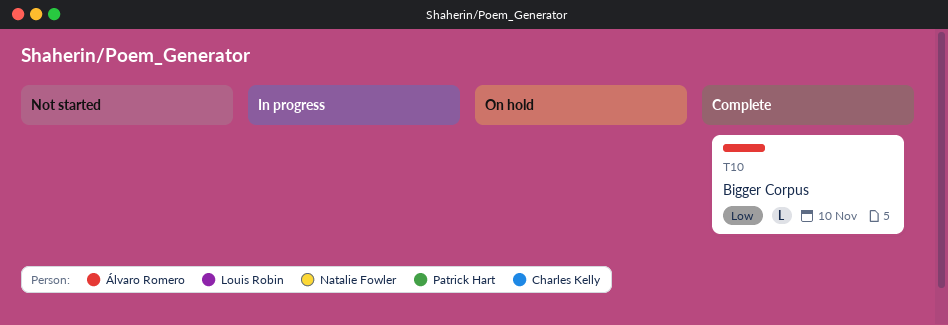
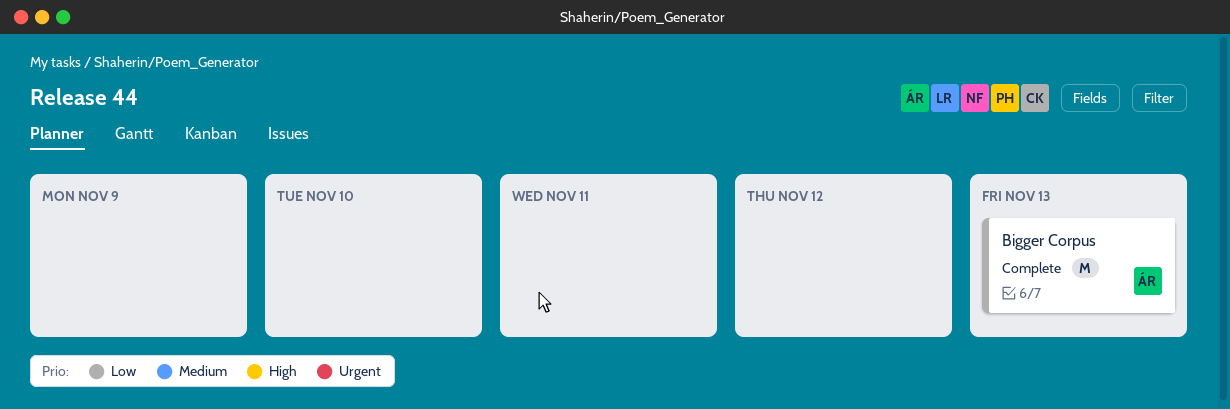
Bigger Corpus, estimate: L -> M
Bigger Corpus, due: Nov 10 -> Nov 13

